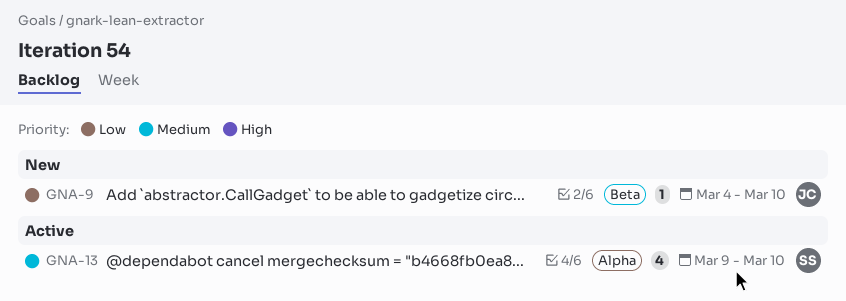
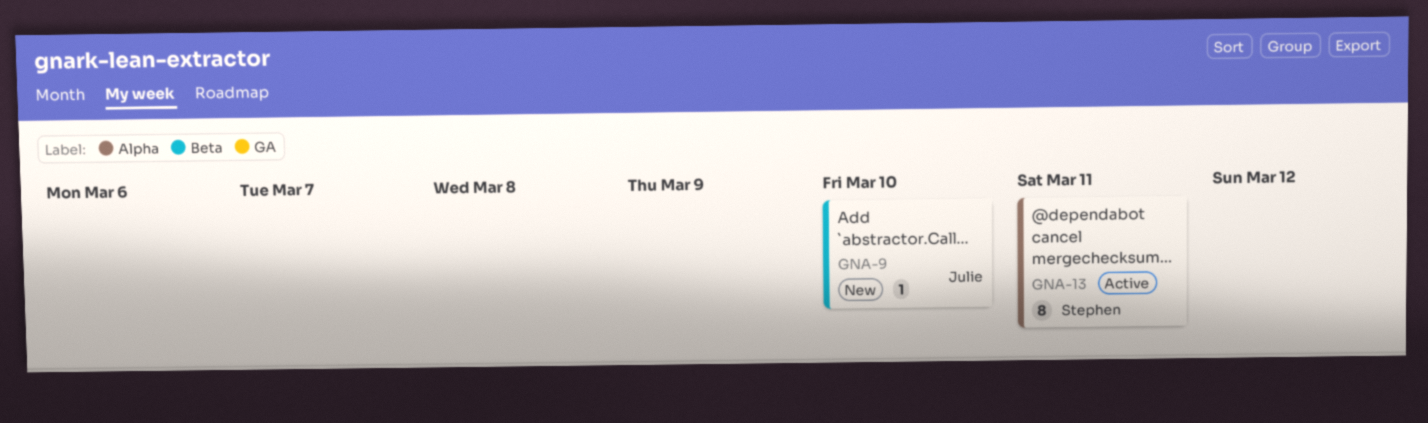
GNA-13, estimate: 4 -> 8
GNA-13, due: Mar 10 -> Mar 11

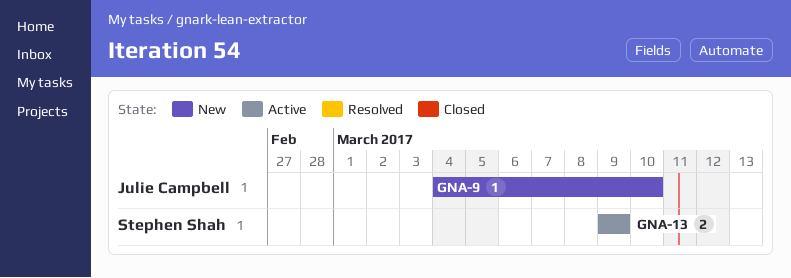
GNA-13, estimate: 8 -> 2
GNA-13, due: Mar 11 -> Mar 9

